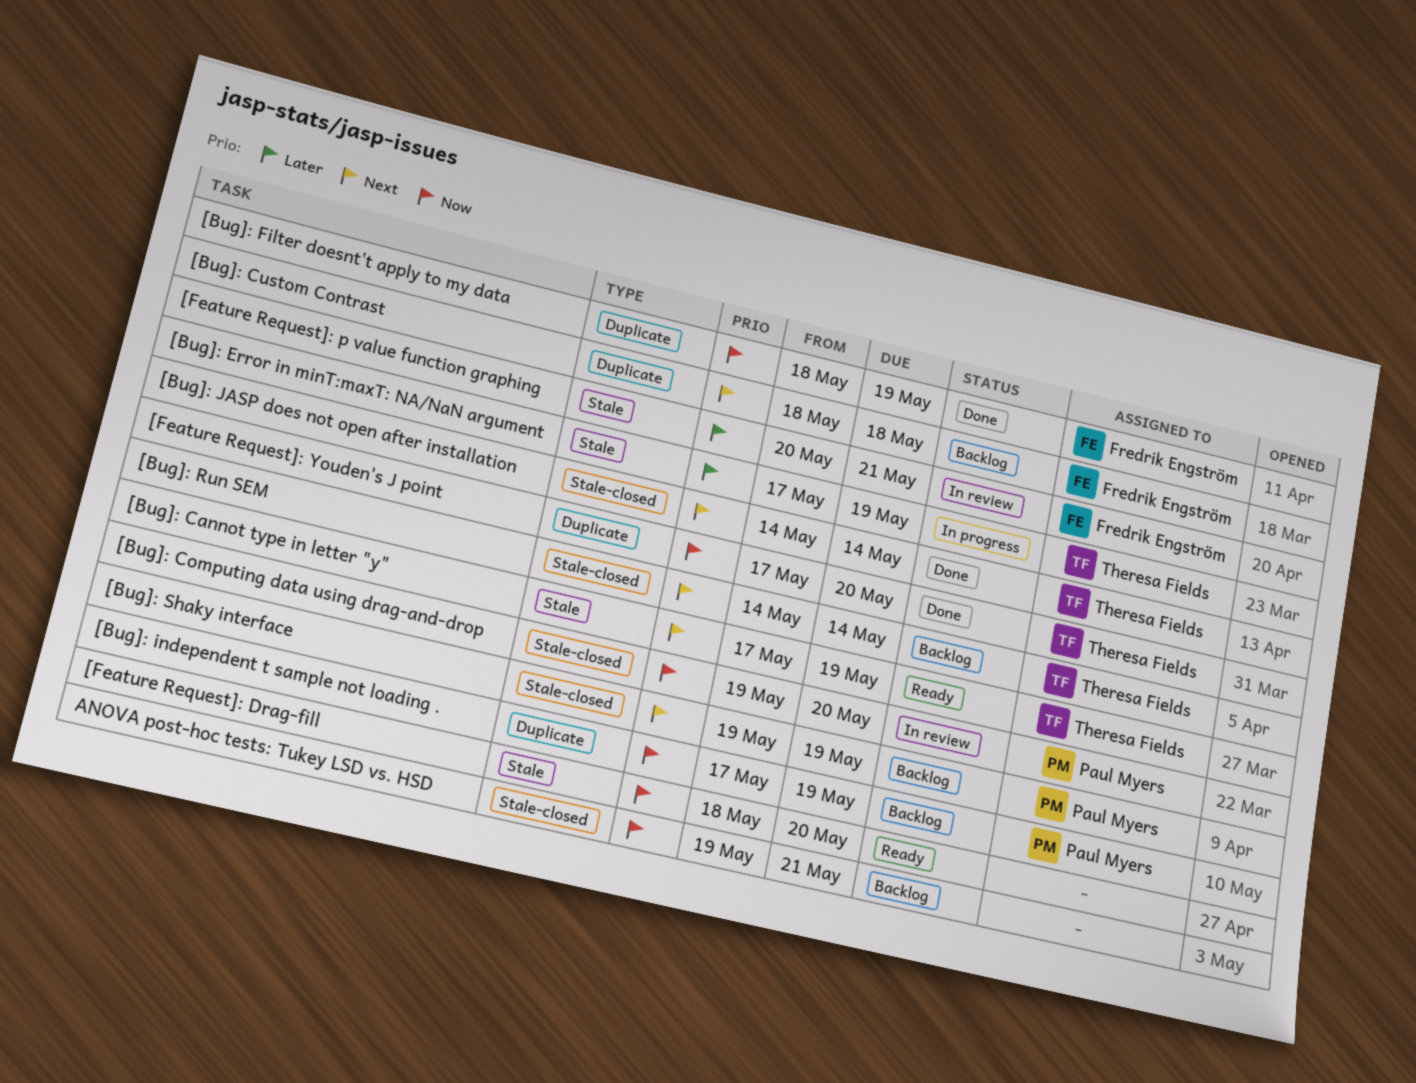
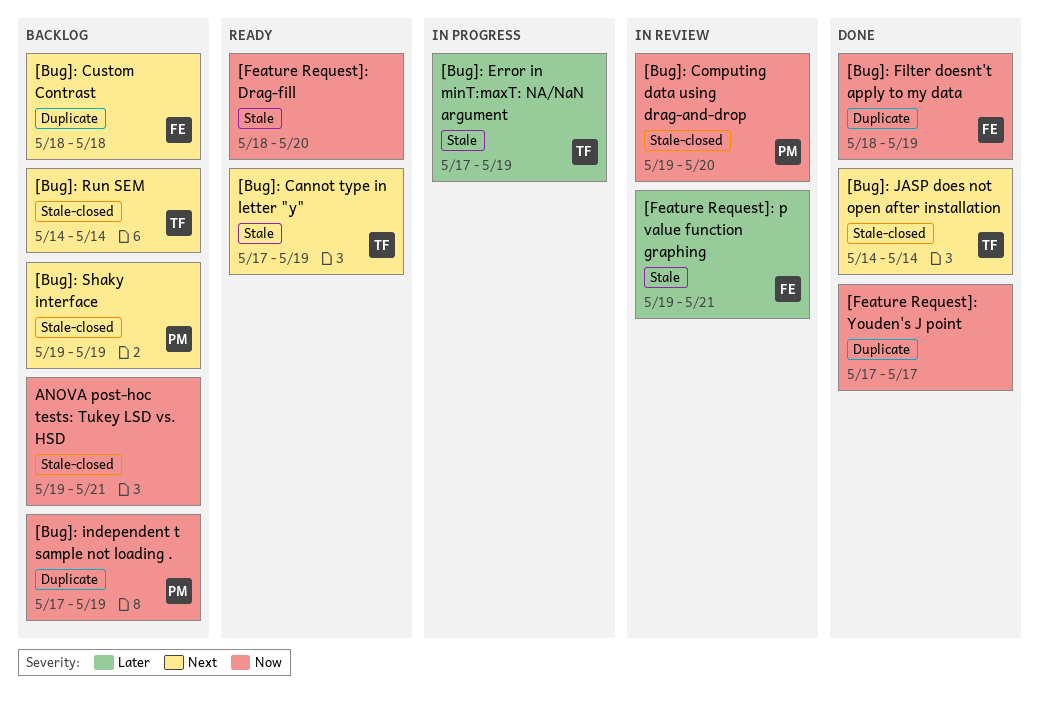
[Feature Request]: p value function graphing, start: May 20 -> May 19
[Feature Request]: Youden's J point, owner: Theresa Fields -> none
[Feature Request]: Youden's J point, due: May 20 -> May 17

